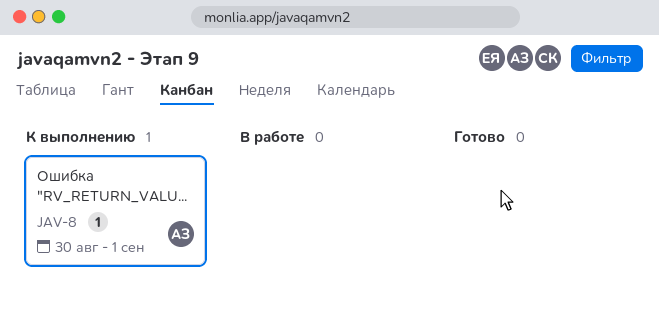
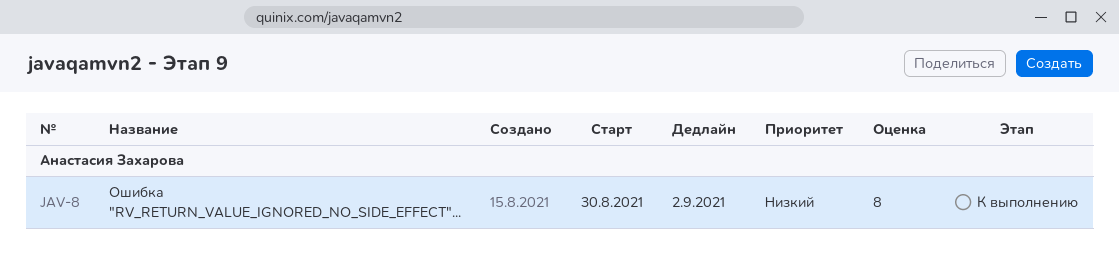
JAV-8, estimate: 1 -> 8
JAV-8, due: Sep 1 -> Sep 2

